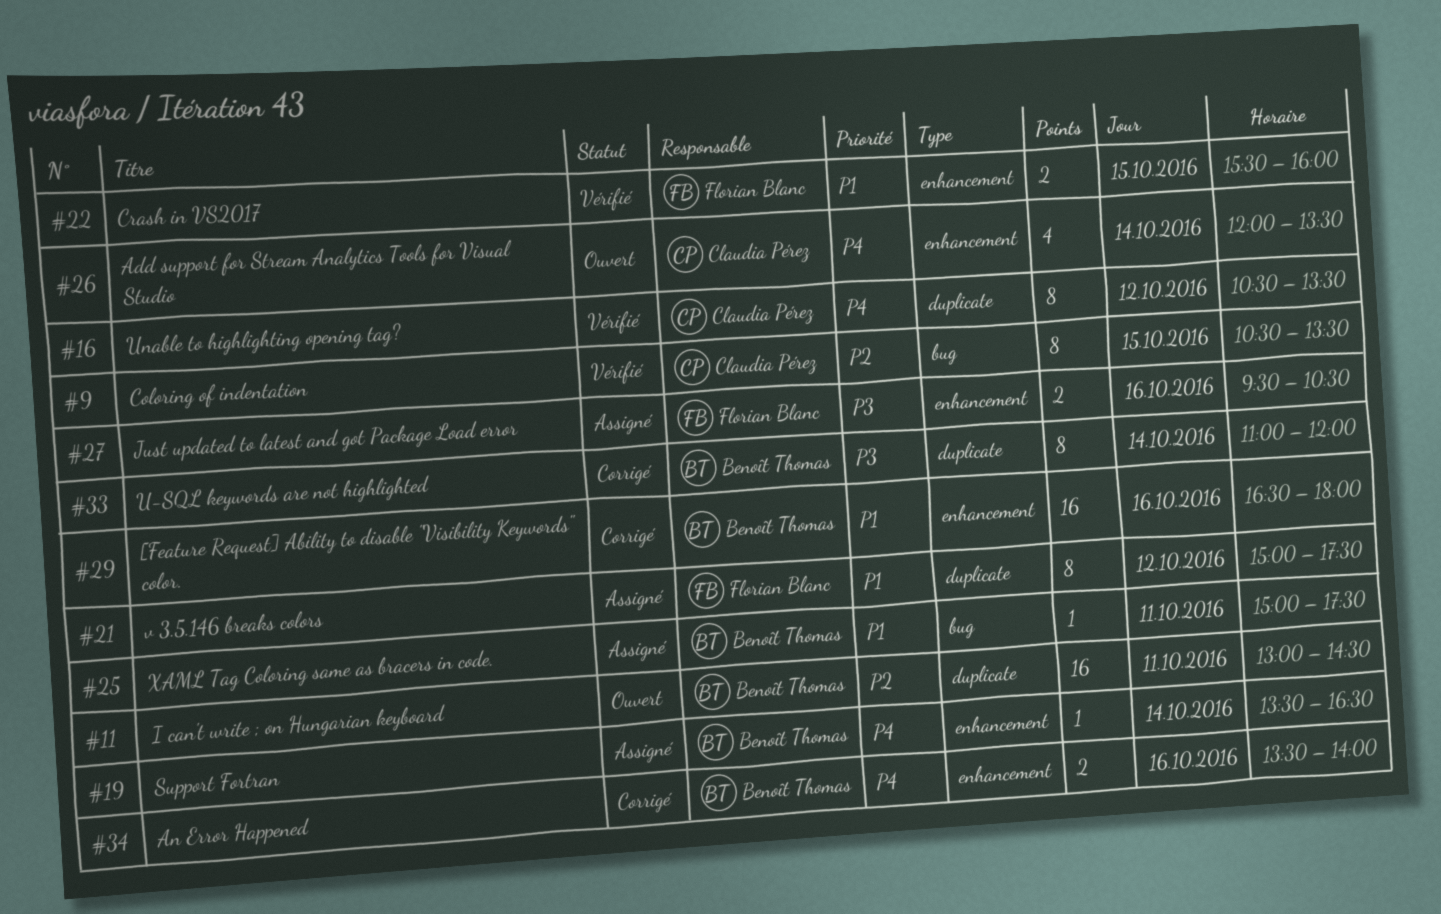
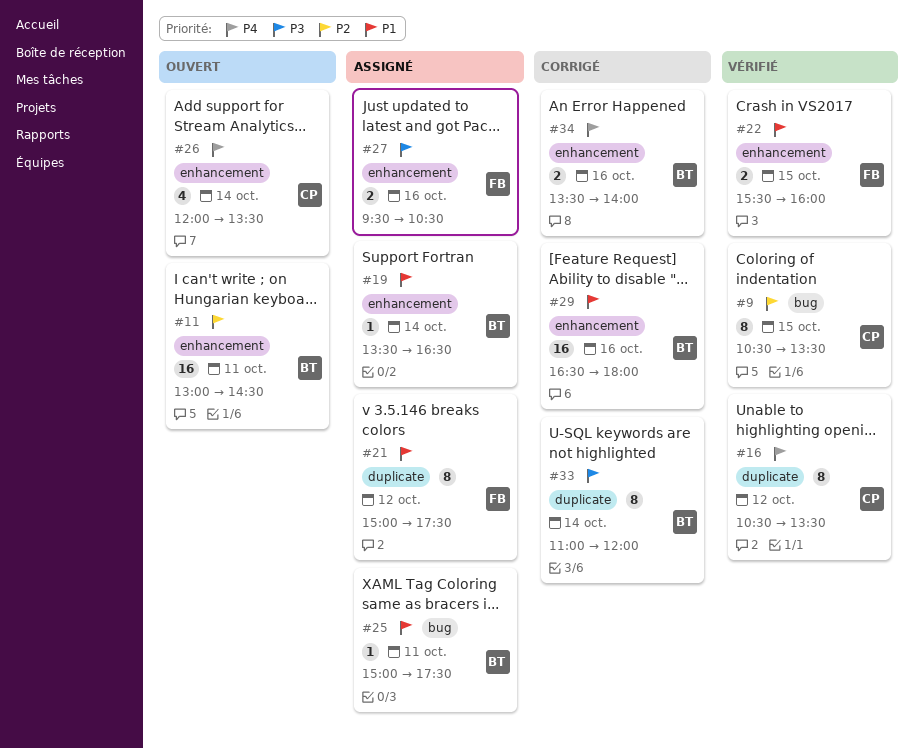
#11, label: duplicate -> enhancement
#19, priority: P4 -> P1

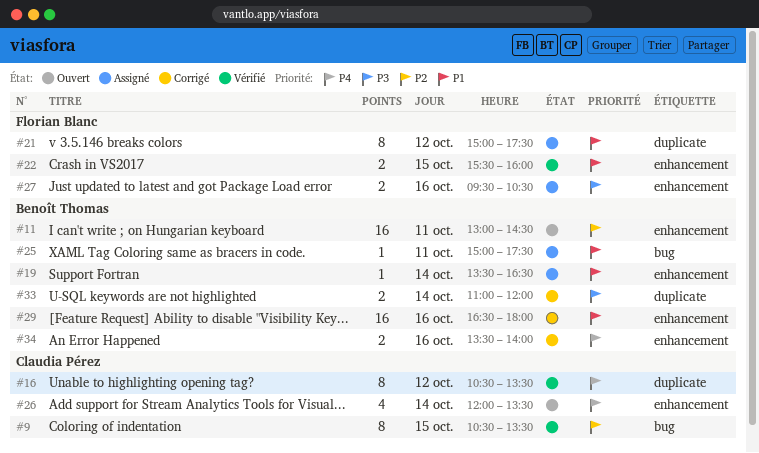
#33, estimate: 8 -> 2

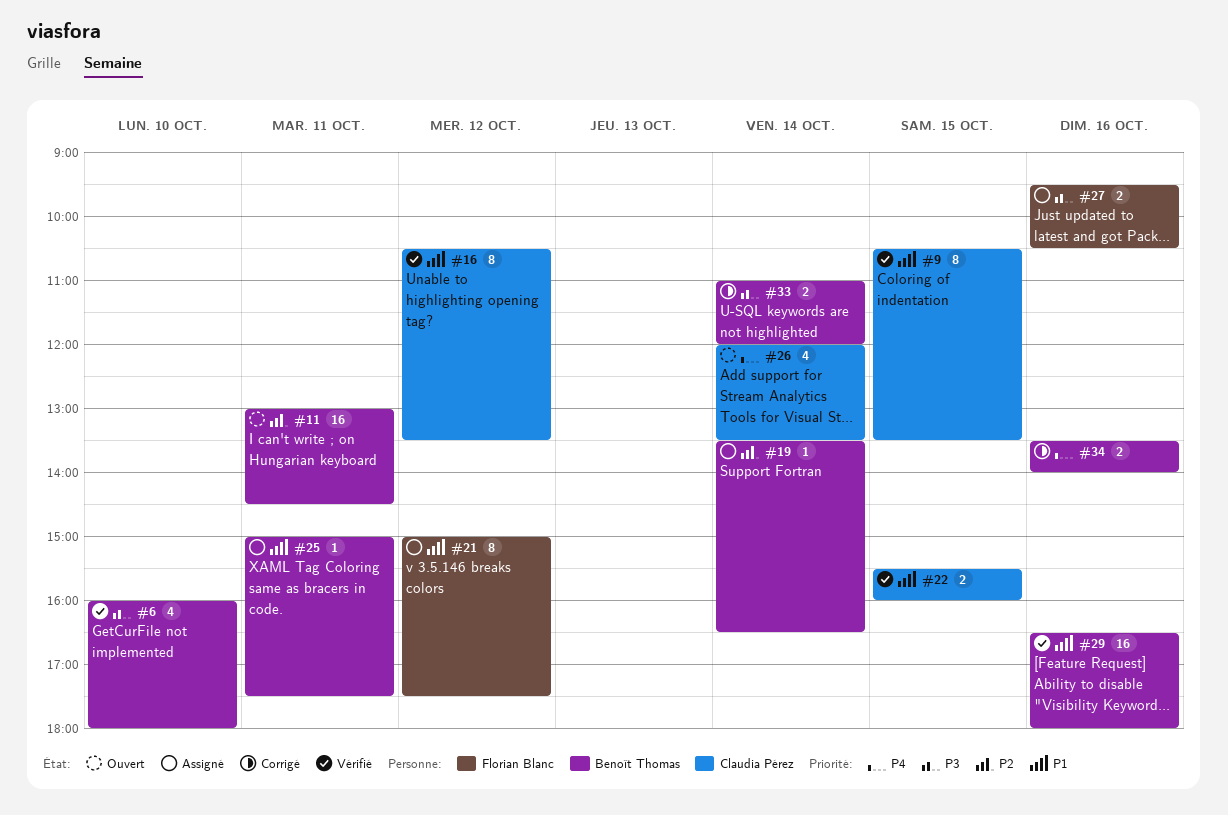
#6: none -> present
#9, priority: P2 -> P1
#16, priority: P4 -> P1
#19, priority: P1 -> P2
#22, owner: Florian Blanc -> Claudia Pérez
#29, status: Corrigé -> Vérifié

